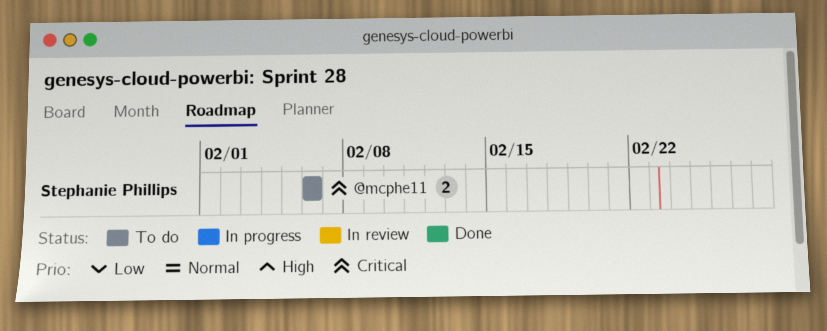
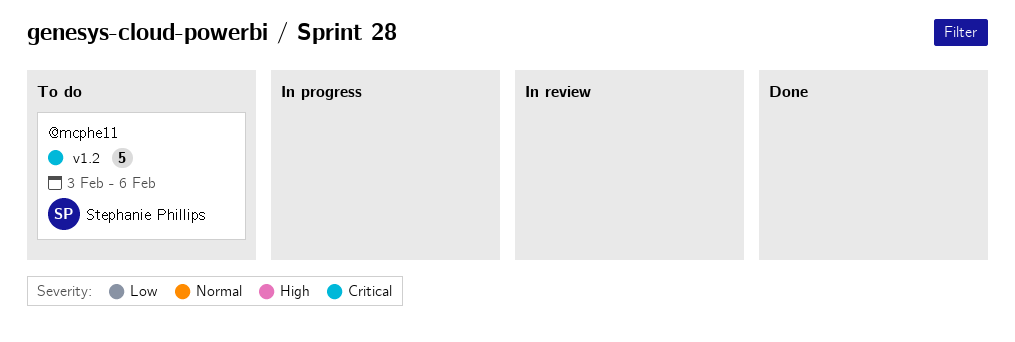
@mcphe11, estimate: 2 -> 5
@mcphe11, start: Feb 6 -> Feb 3

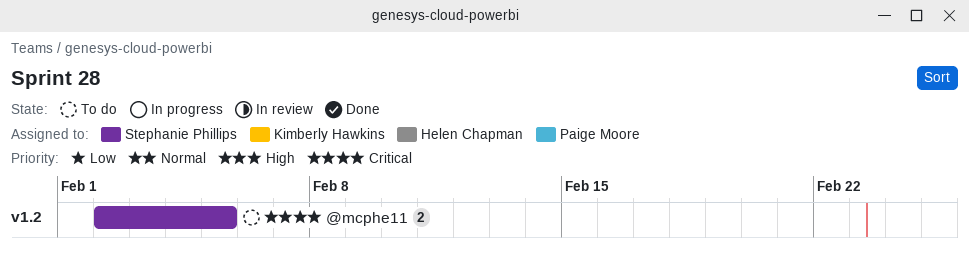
@mcphe11, estimate: 5 -> 2
@mcphe11, start: Feb 3 -> Feb 2
@mcphe11, due: Feb 6 -> Feb 5

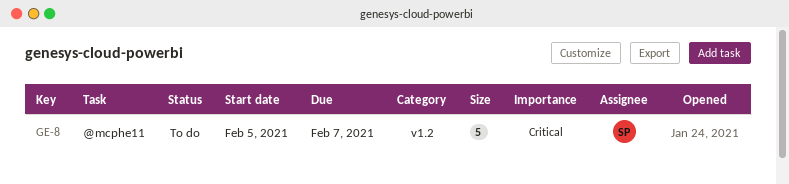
@mcphe11, estimate: 2 -> 5
@mcphe11, start: Feb 2 -> Feb 5
@mcphe11, due: Feb 5 -> Feb 7

